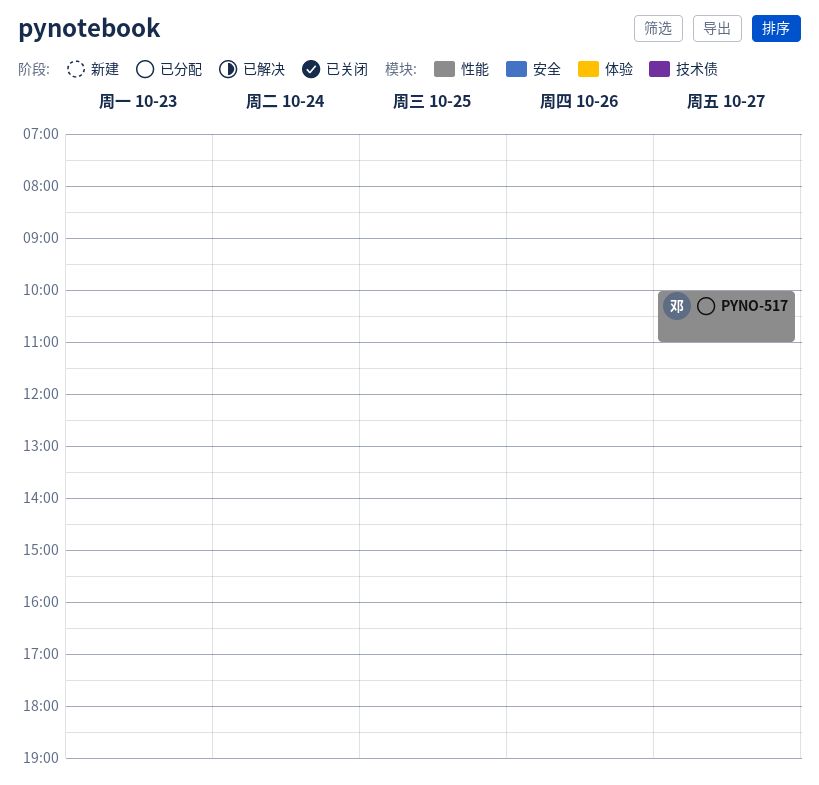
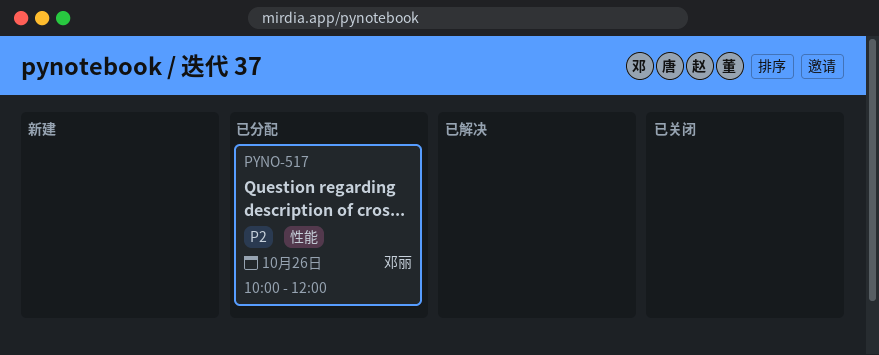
PYNO-517, day: Oct 27 -> Oct 26
PYNO-517, ends: 11:00 -> 12:00

